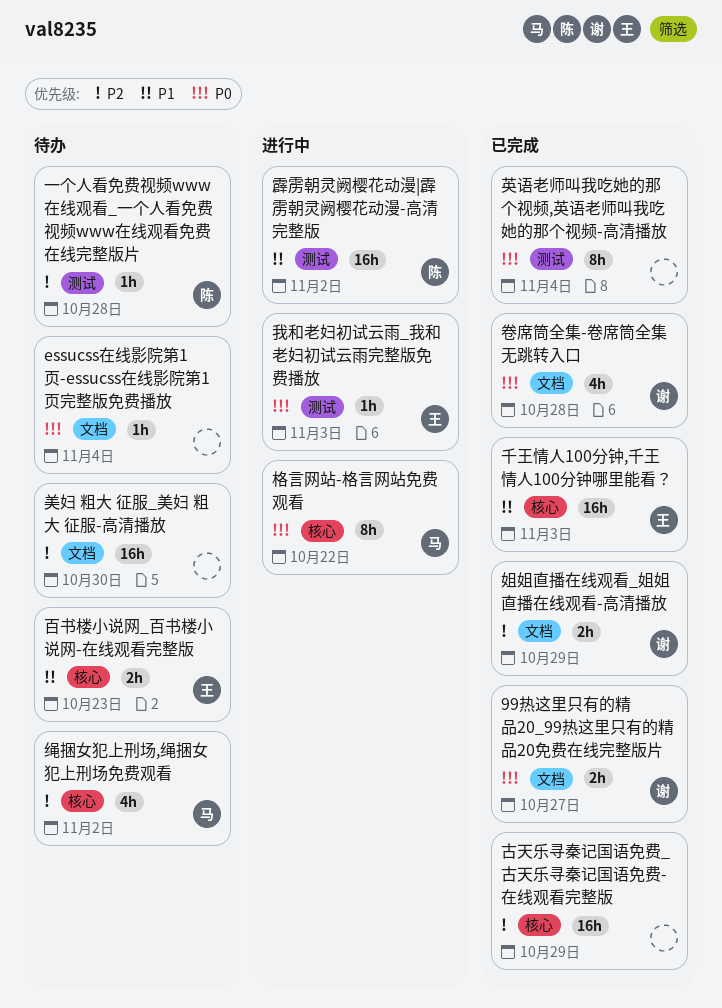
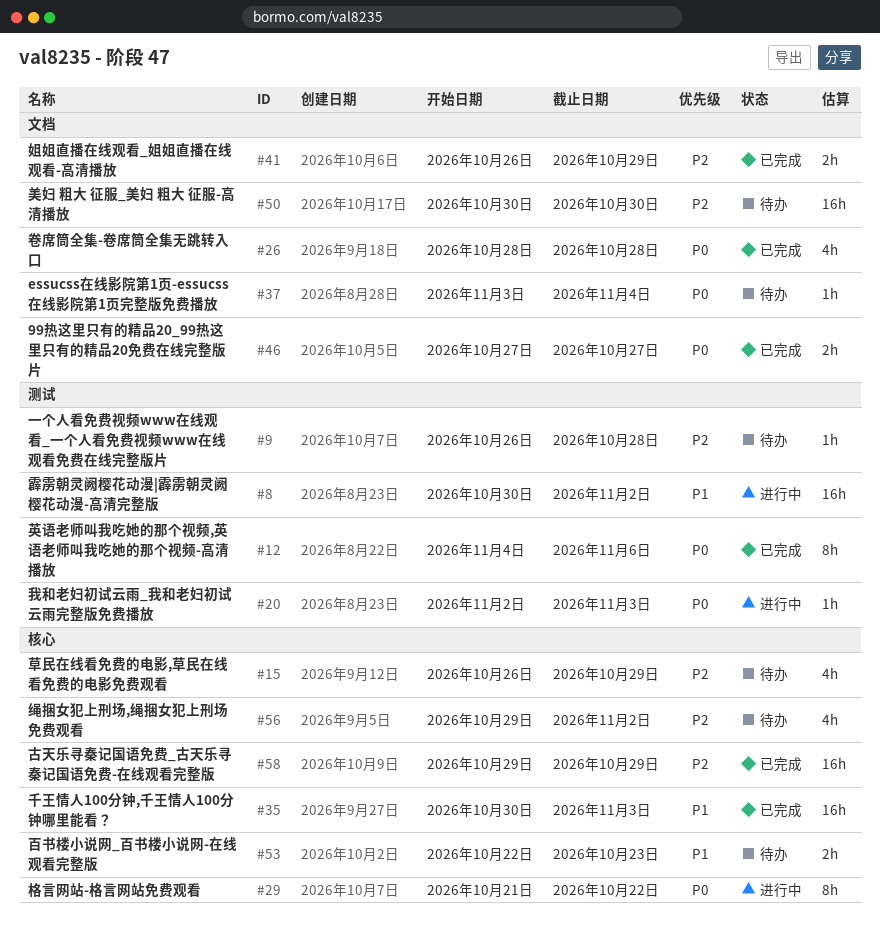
英语老师叫我吃她的那个视频,英语老师叫我吃她的那个视频-高清播放, due: Nov 4 -> Nov 6
草民在线看免费的电影,草民在线看免费的电影免费观看: none -> present

